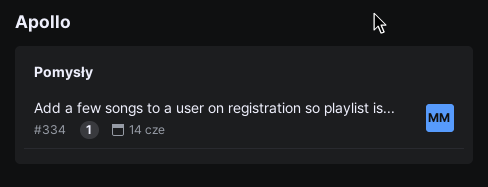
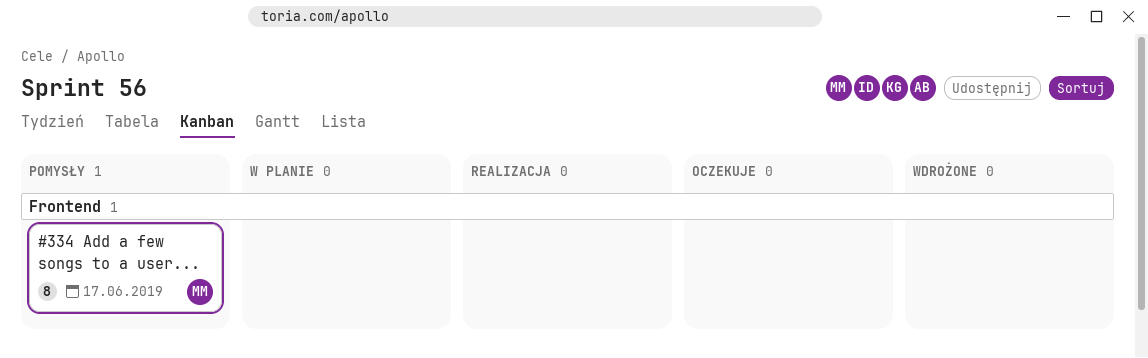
#334, estimate: 1 -> 8
#334, due: Jun 14 -> Jun 17

